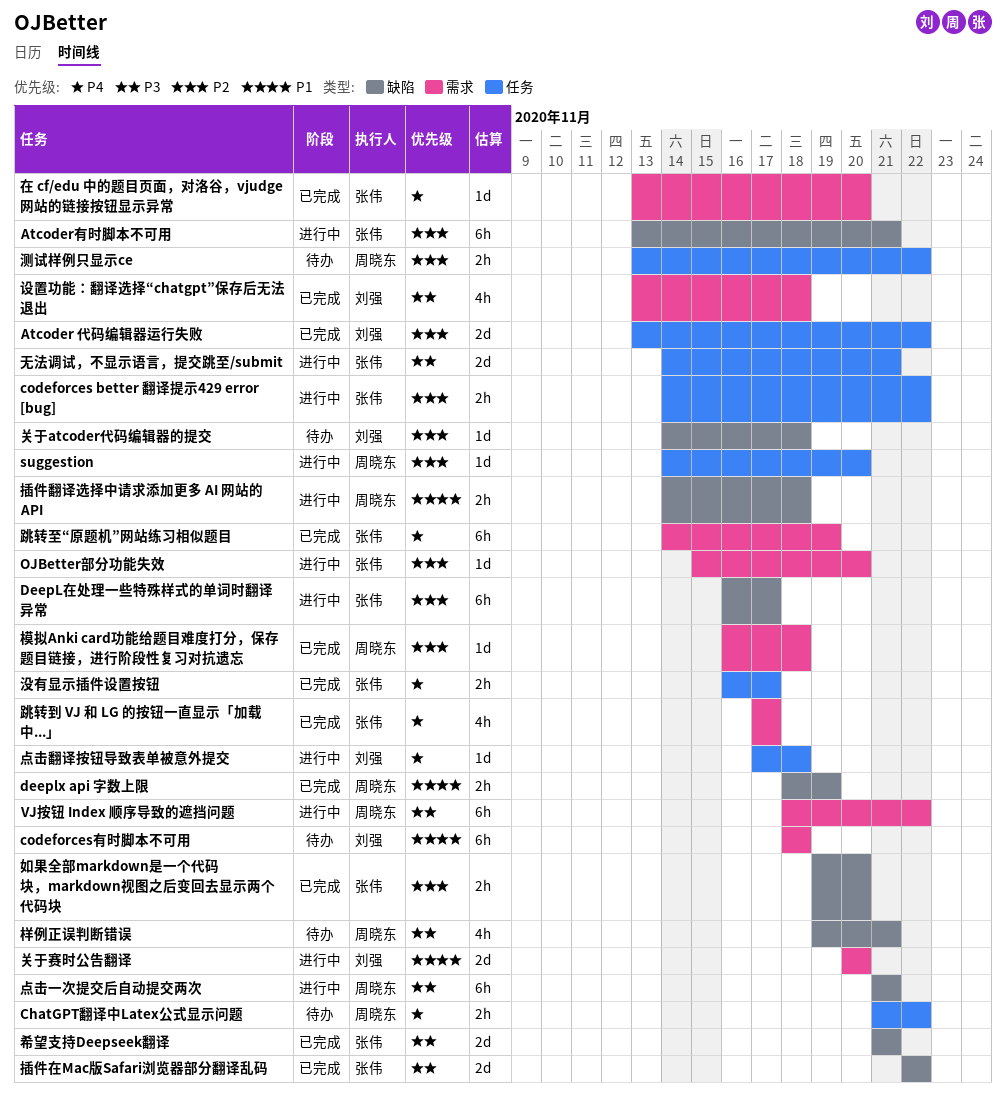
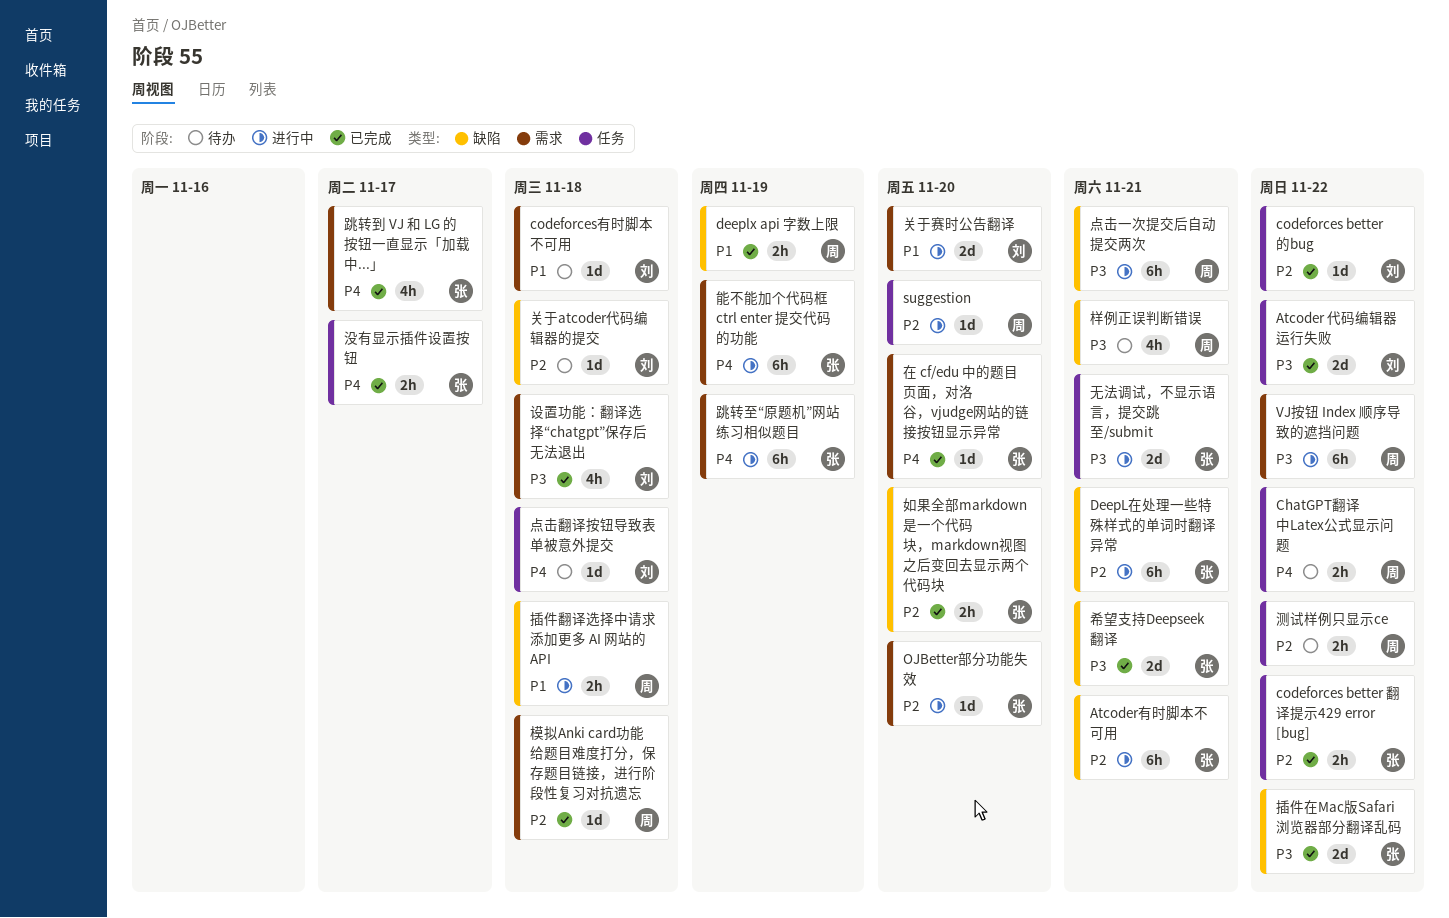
Atcoder 代码编辑器运行失败, priority: P2 -> P3
codeforces better 翻译提示429 error [bug], status: 进行中 -> 已完成
codeforces better的bug: none -> present
codeforces有时脚本不可用, estimate: 6h -> 1d
DeepL在处理一些特殊样式的单词时翻译异常, due: Nov 17 -> Nov 21
点击翻译按钮导致表单被意外提交, status: 进行中 -> 待办
能不能加个代码框 ctrl enter 提交代码的功能: none -> present
跳转至“原题机”网站练习相似题目, status: 已完成 -> 进行中

